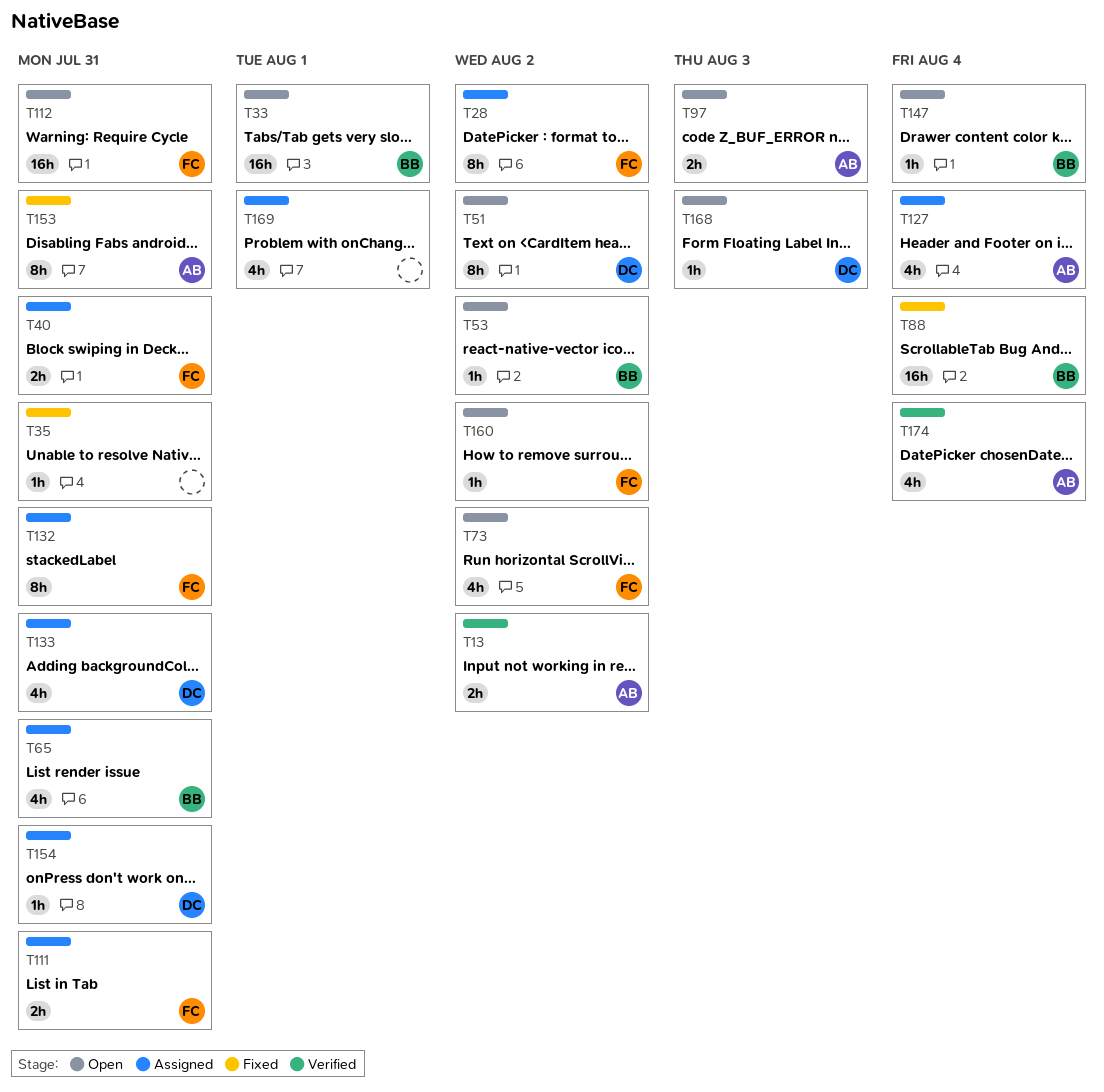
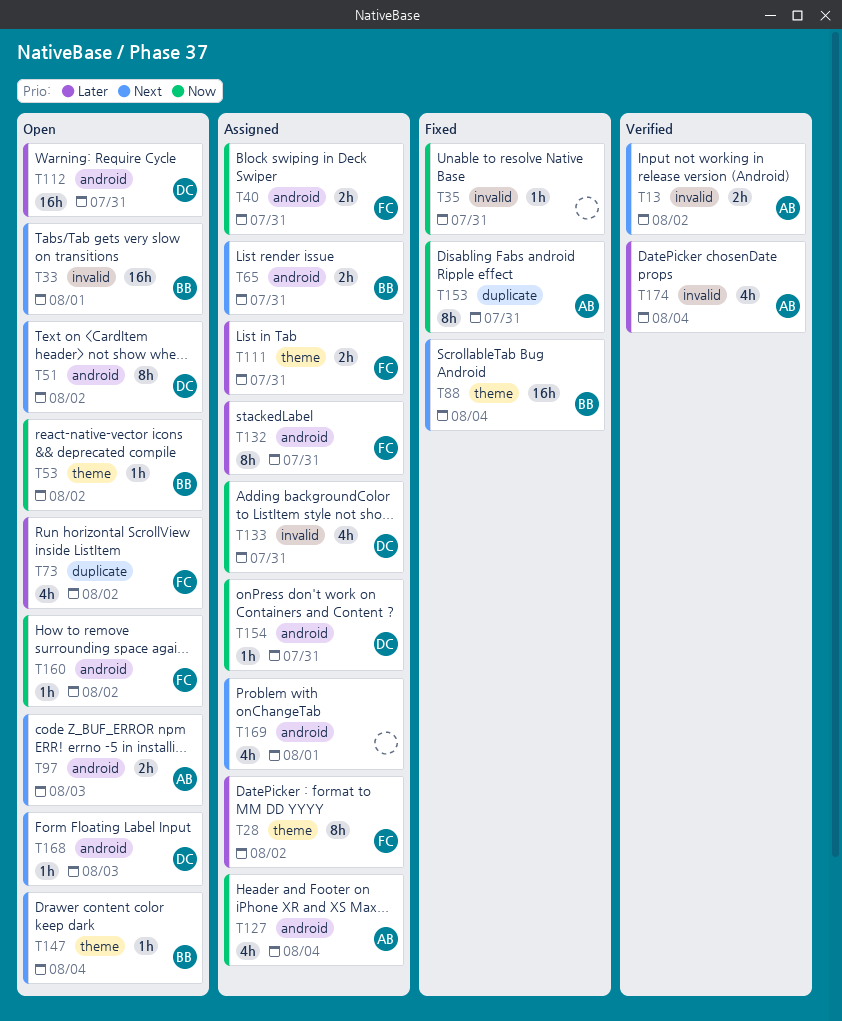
T65, estimate: 4h -> 2h
T112, owner: FC -> DC

